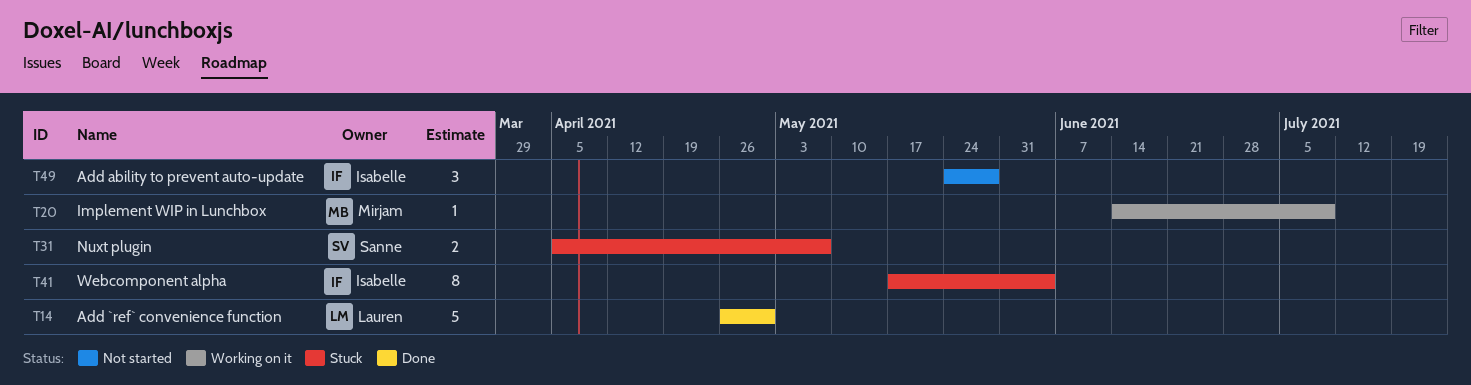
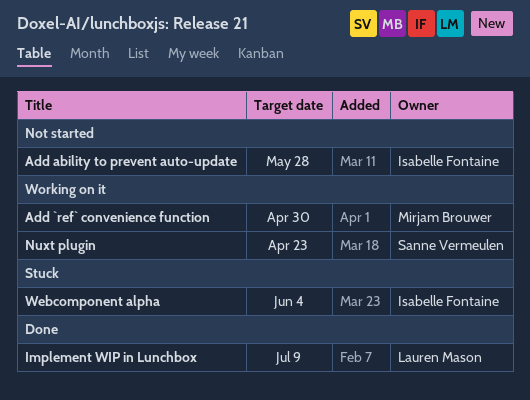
Add `ref` convenience function, status: Done -> Working on it
Add `ref` convenience function, owner: Lauren Mason -> Mirjam Brouwer
Implement WIP in Lunchbox, status: Working on it -> Done
Implement WIP in Lunchbox, owner: Mirjam Brouwer -> Lauren Mason
Nuxt plugin, status: Stuck -> Working on it
Nuxt plugin, due: May 7 -> Apr 23

